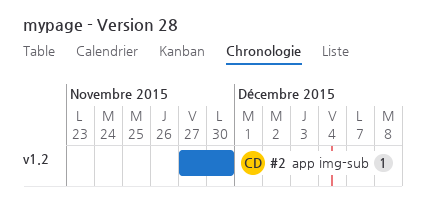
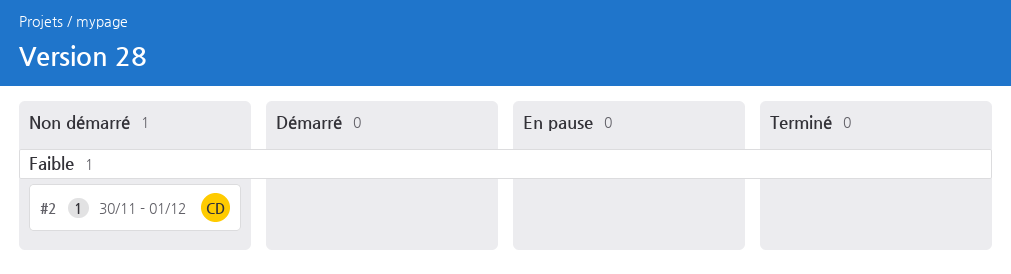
#2, start: Nov 27 -> Nov 30
#2, due: Nov 30 -> Dec 1

